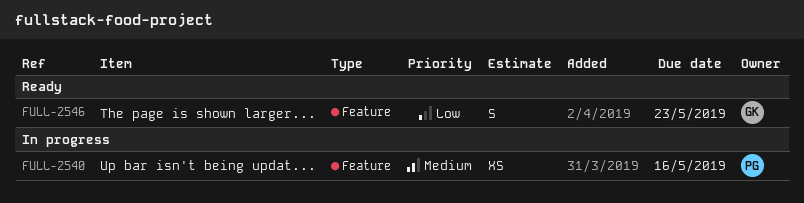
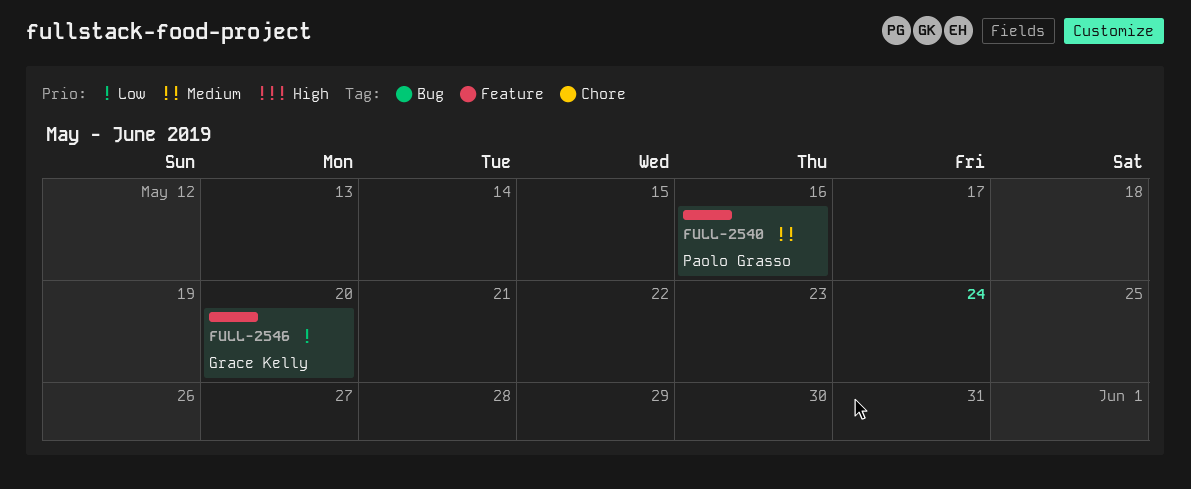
FULL-2546, due: May 23 -> May 20

